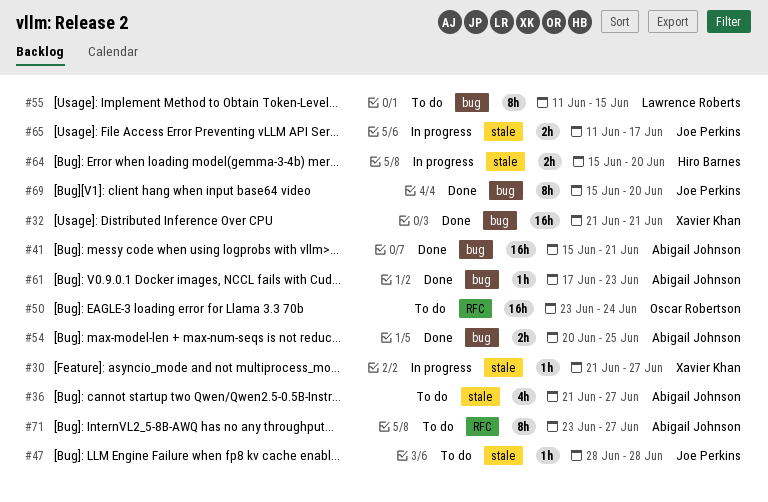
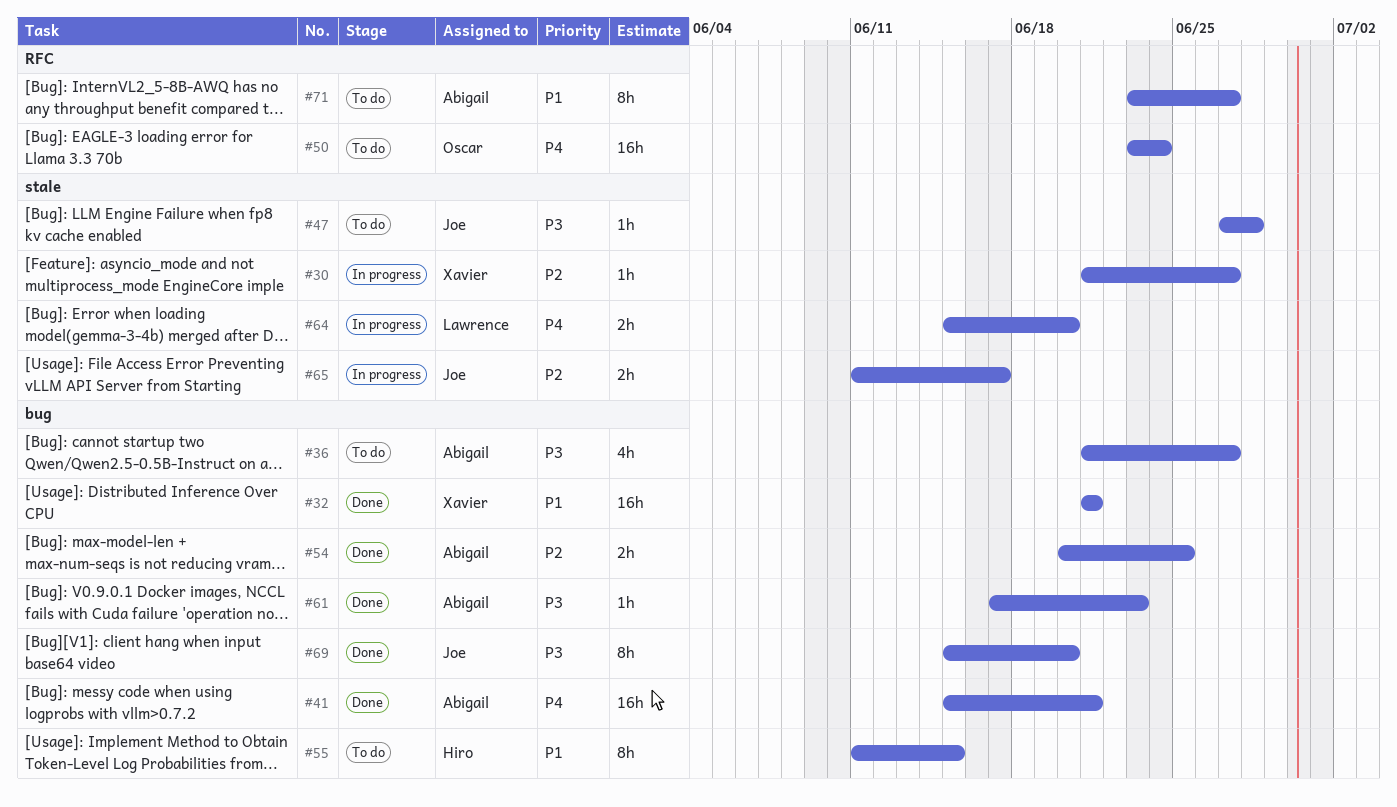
#36, label: stale -> bug
#47, start: Jun 28 -> Jun 27
#55, owner: Lawrence Roberts -> Hiro Barnes
#64, owner: Hiro Barnes -> Lawrence Roberts

